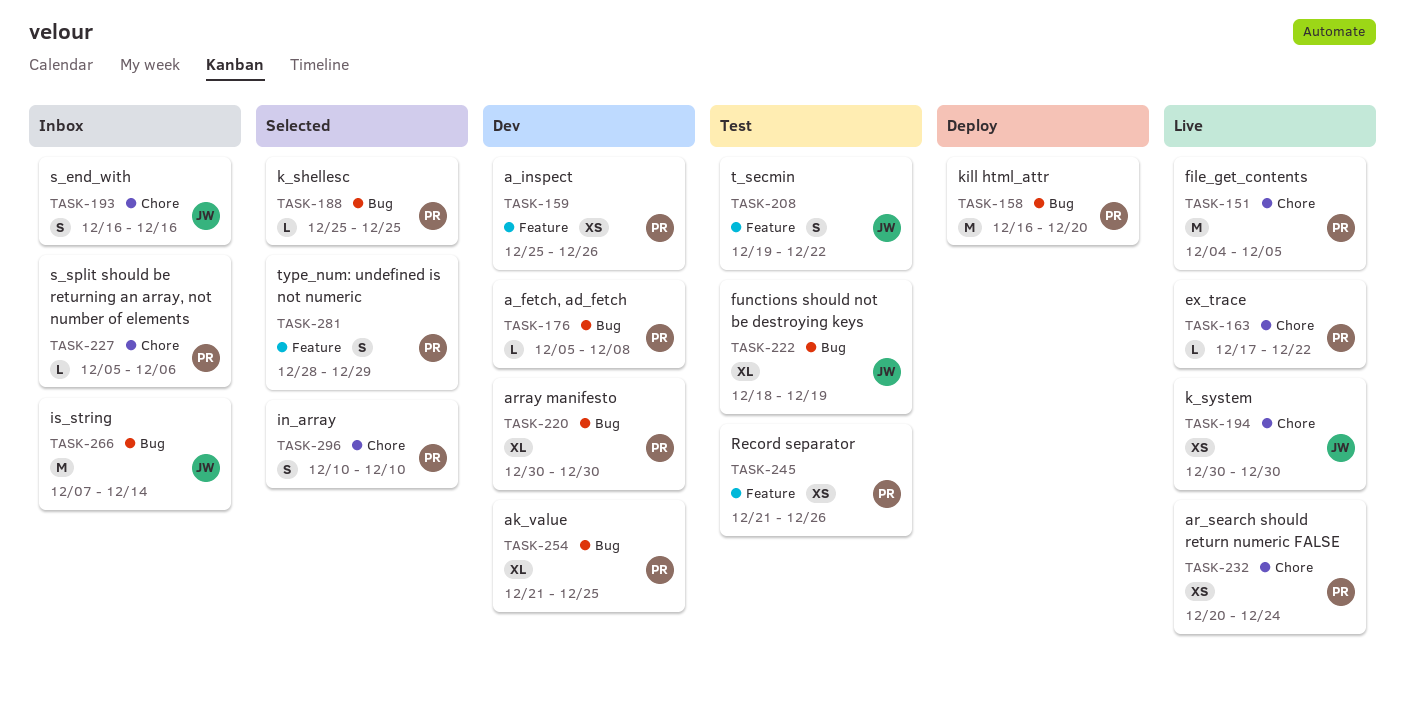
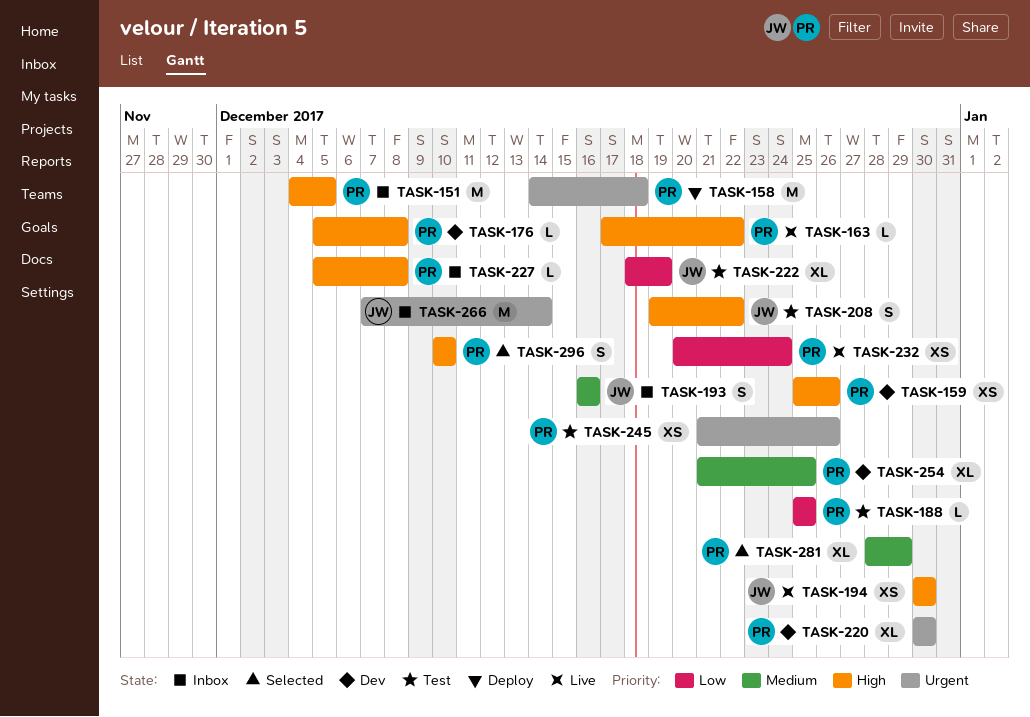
TASK-151, status: Live -> Inbox
TASK-158, start: Dec 16 -> Dec 14
TASK-158, due: Dec 20 -> Dec 18
TASK-188, status: Selected -> Test
TASK-227, due: Dec 6 -> Dec 8
TASK-281, estimate: S -> XL

